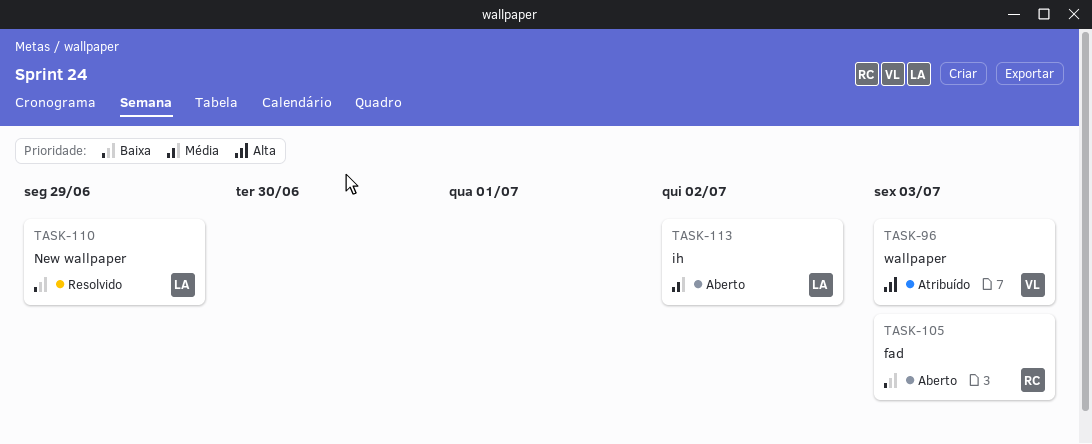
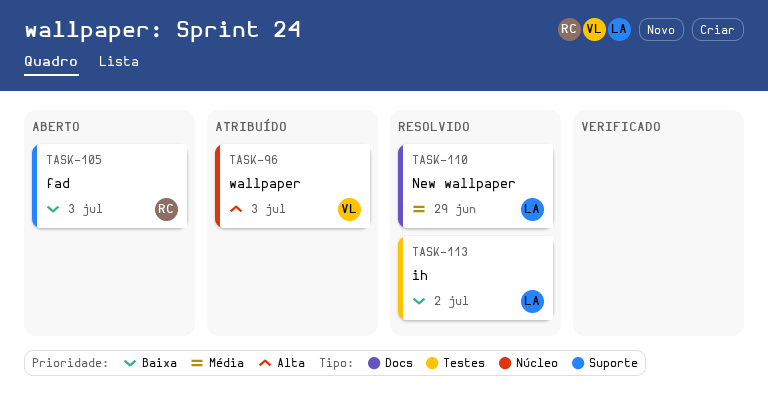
TASK-110, priority: Baixa -> Média
TASK-113, status: Aberto -> Resolvido
TASK-113, priority: Média -> Baixa

